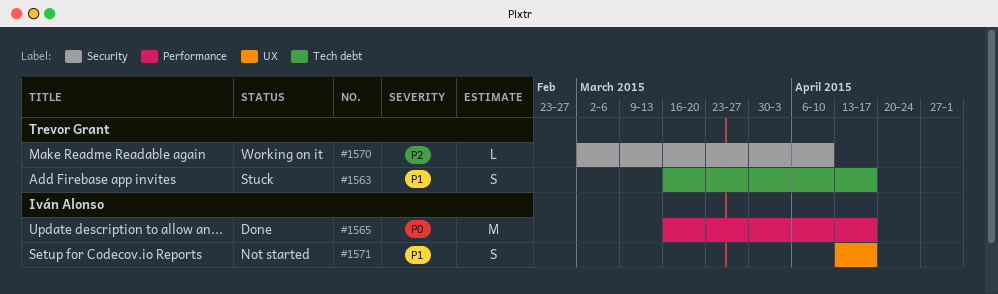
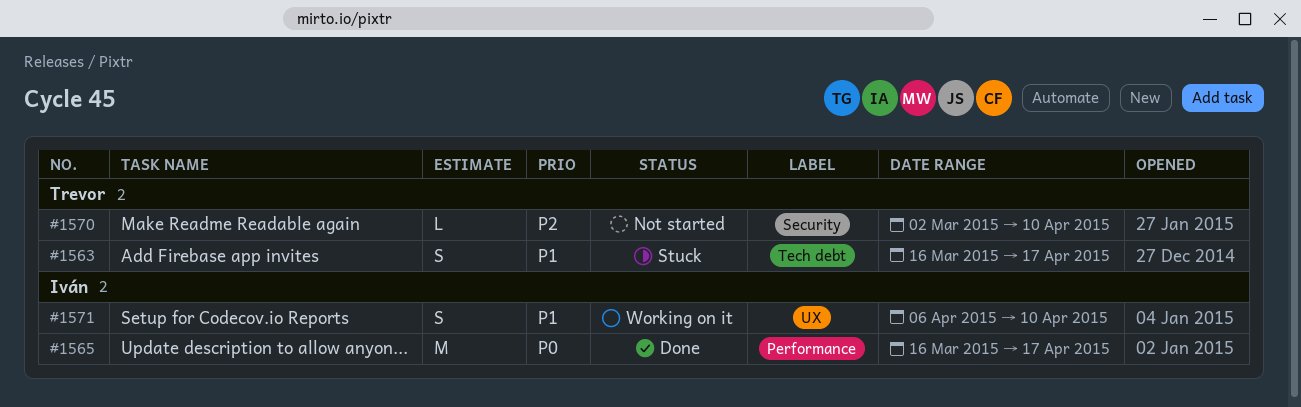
#1570, status: Working on it -> Not started
#1571, status: Not started -> Working on it
#1571, start: Apr 13 -> Apr 6
#1571, due: Apr 17 -> Apr 10

